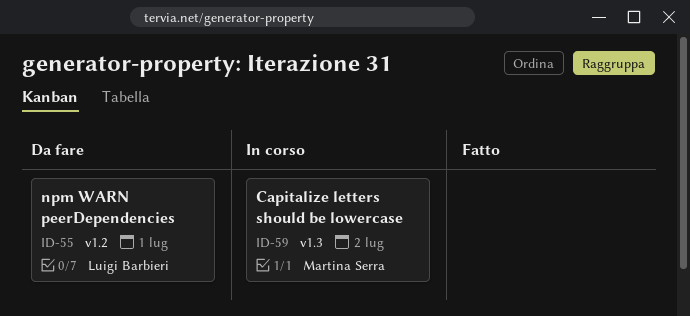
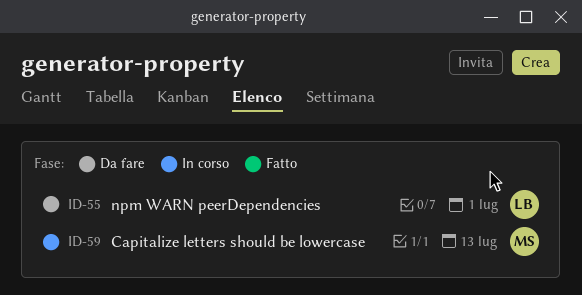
ID-59, due: Jul 2 -> Jul 13

